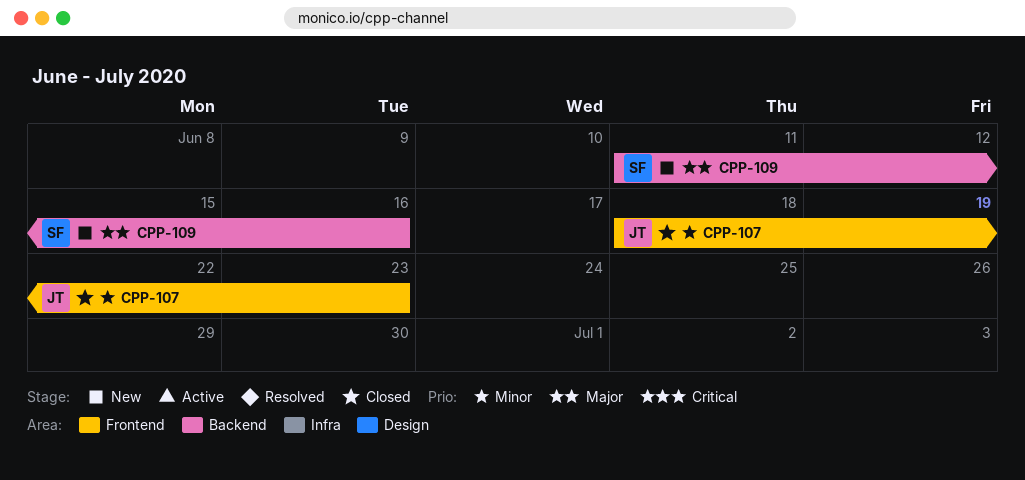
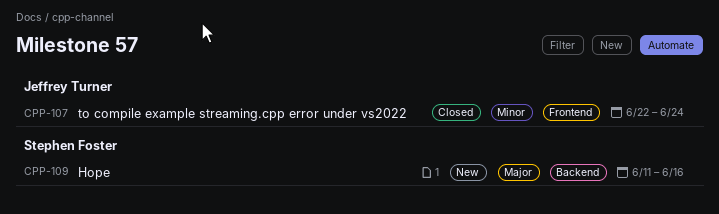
CPP-107, start: Jun 18 -> Jun 22
CPP-107, due: Jun 23 -> Jun 24

